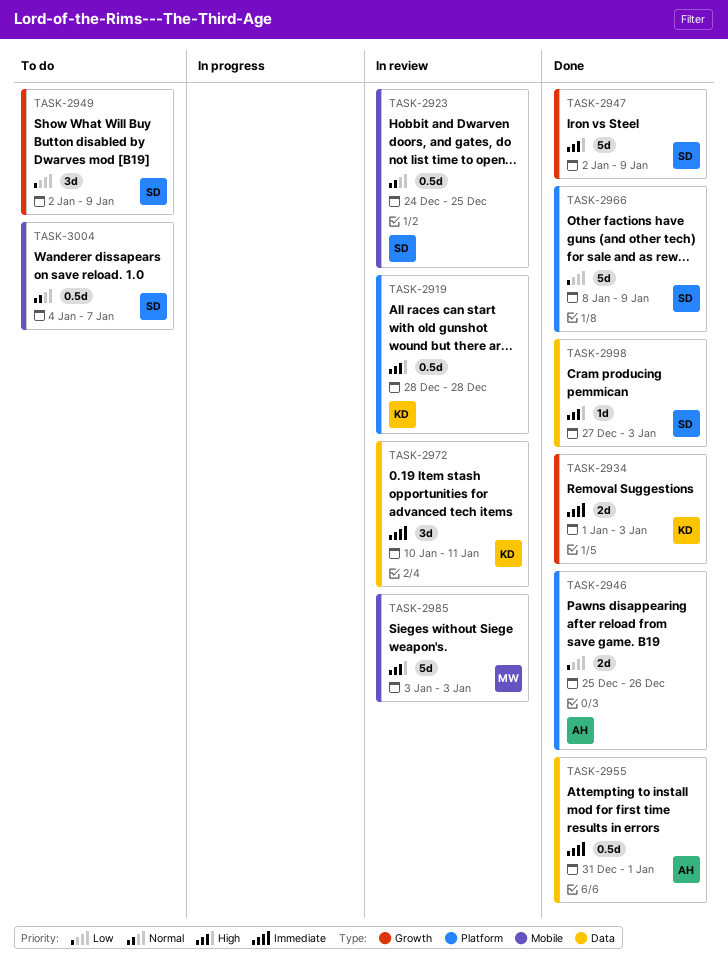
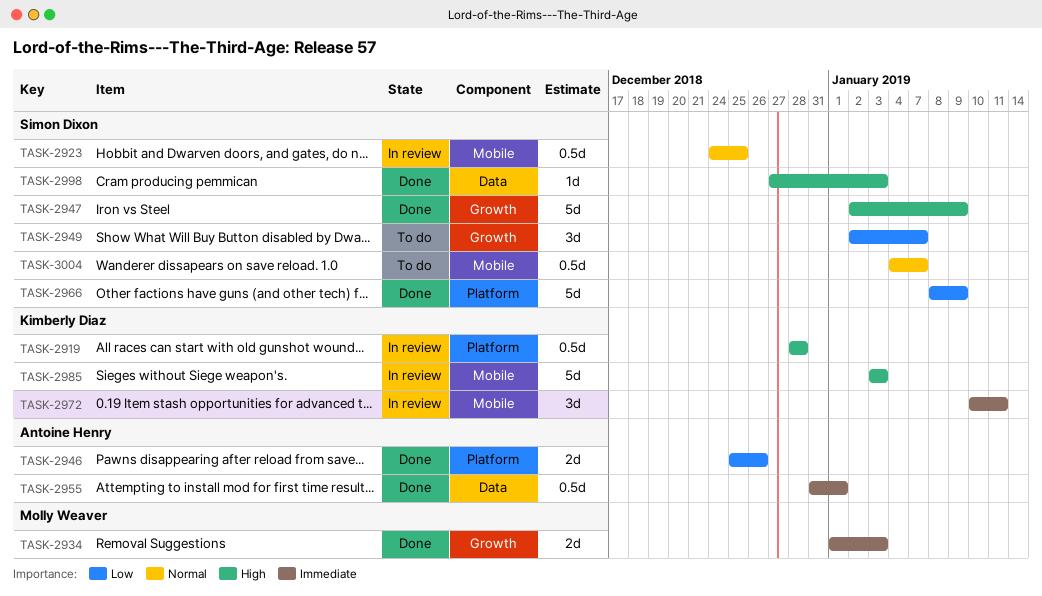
TASK-2934, owner: Kimberly Diaz -> Molly Weaver
TASK-2949, due: Jan 9 -> Jan 7
TASK-2972, label: Data -> Mobile
TASK-2985, owner: Molly Weaver -> Kimberly Diaz

